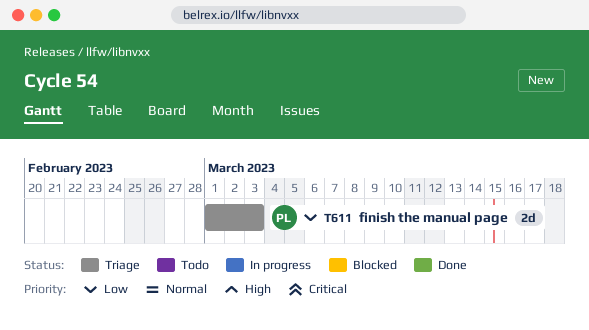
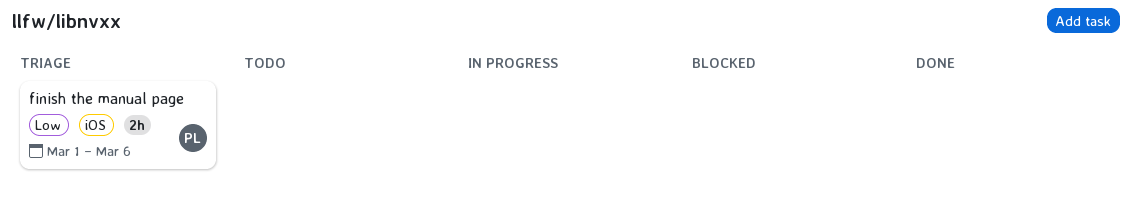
finish the manual page, estimate: 2d -> 2h
finish the manual page, due: Mar 3 -> Mar 6

